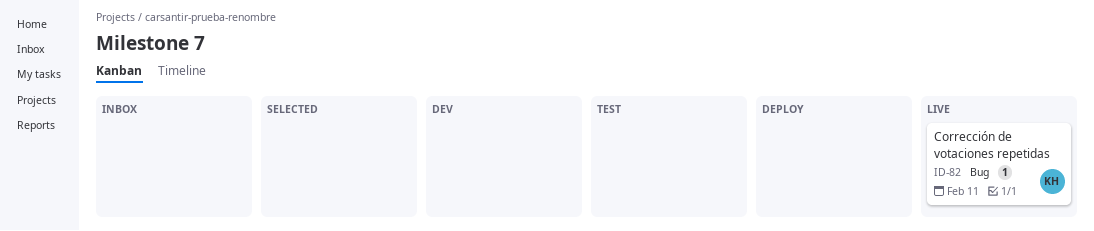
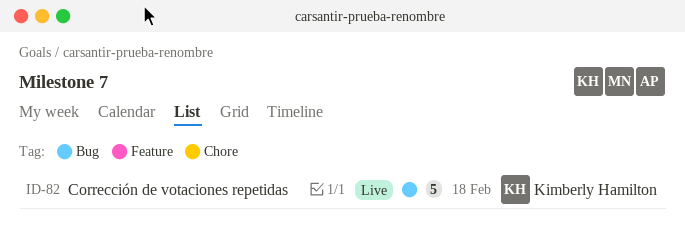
ID-82, estimate: 1 -> 5
ID-82, due: Feb 11 -> Feb 18

